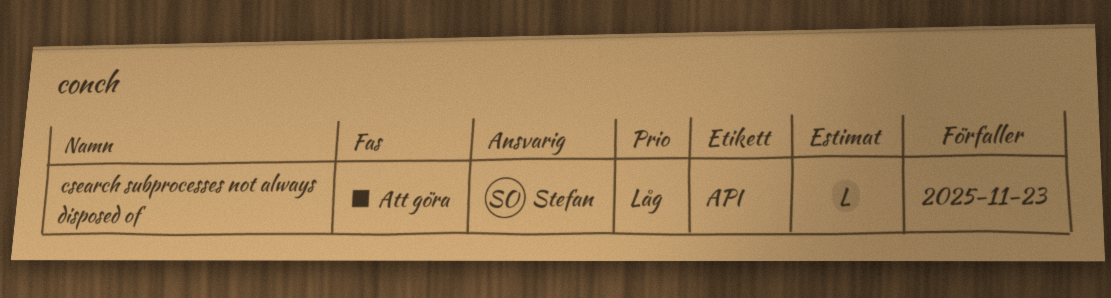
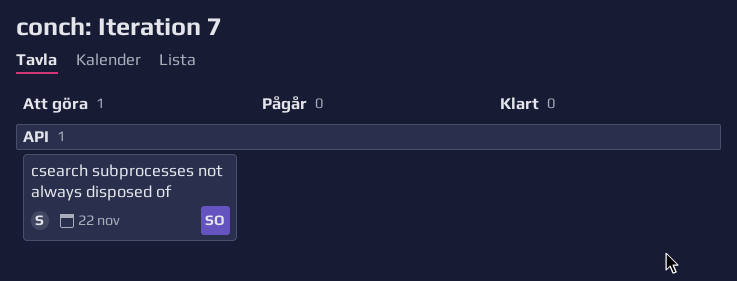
csearch subprocesses not always disposed of, estimate: L -> S
csearch subprocesses not always disposed of, due: Nov 23 -> Nov 22

